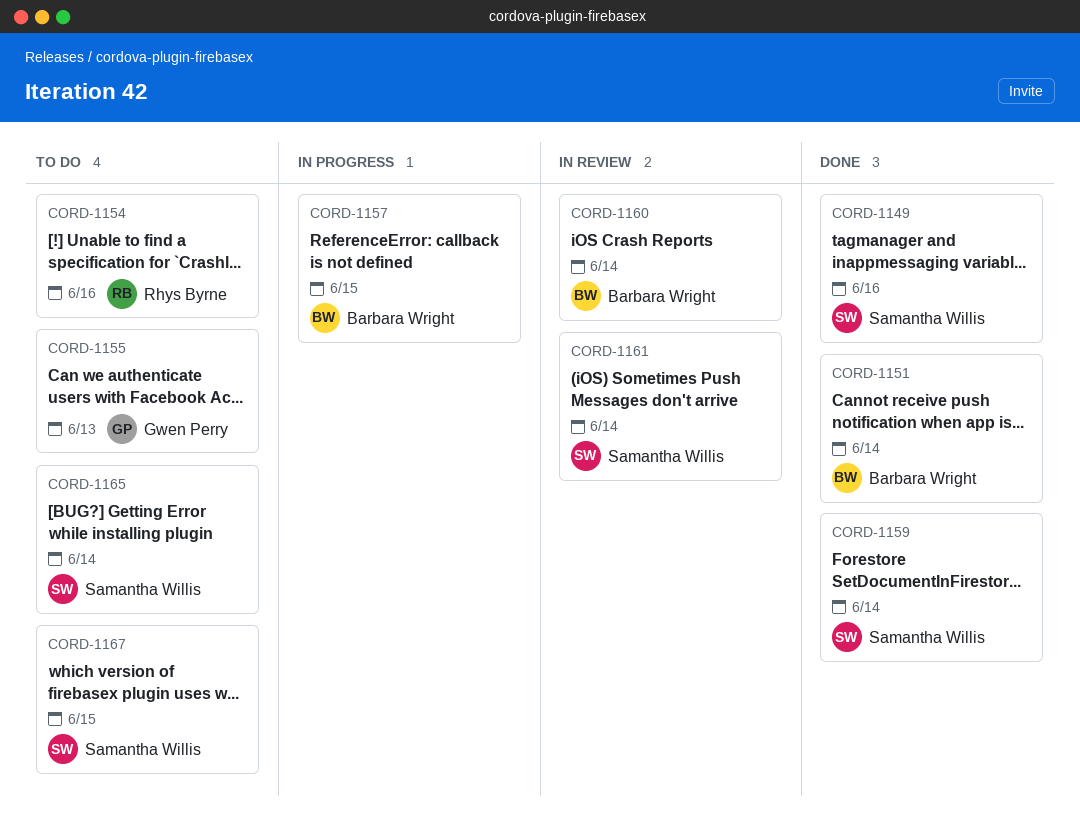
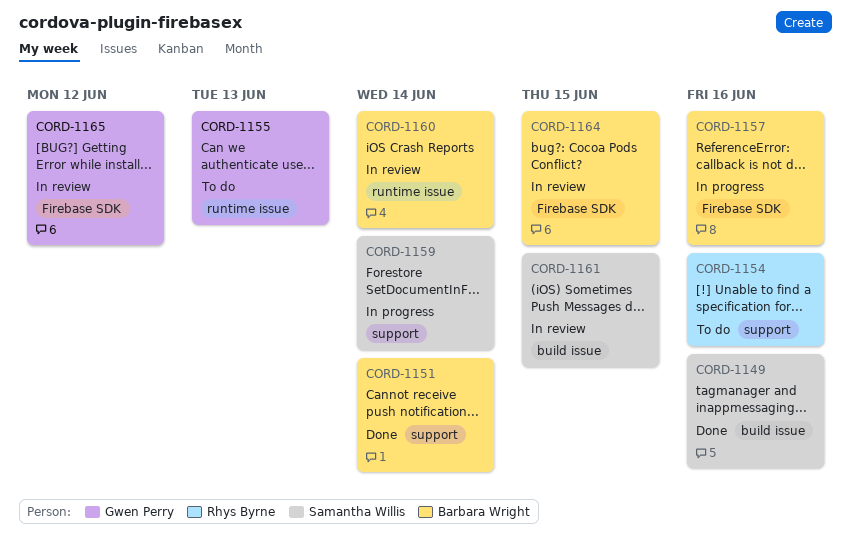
CORD-1157, due: Jun 15 -> Jun 16
CORD-1159, status: Done -> In progress
CORD-1161, due: Jun 14 -> Jun 15
CORD-1164: none -> present
CORD-1165, status: To do -> In review
CORD-1165, owner: Samantha Willis -> Gwen Perry
CORD-1165, due: Jun 14 -> Jun 12
CORD-1167: present -> none

